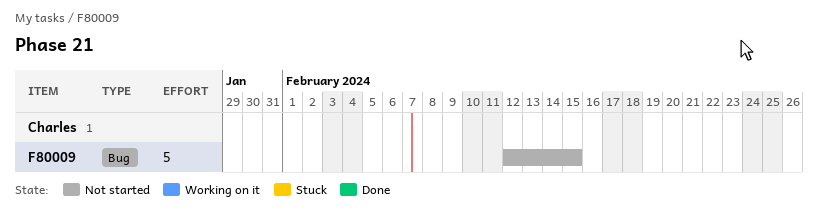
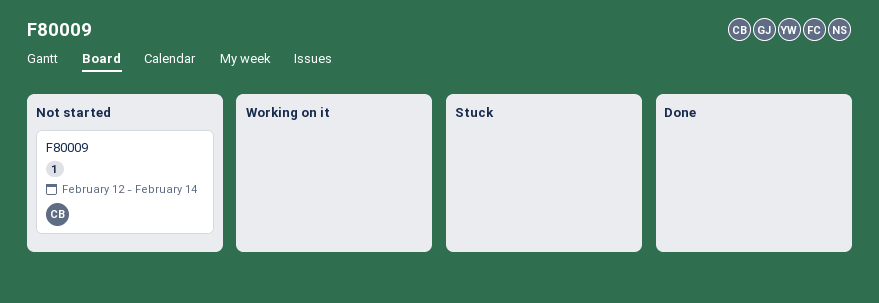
F80009, estimate: 5 -> 1
F80009, due: Feb 15 -> Feb 14

